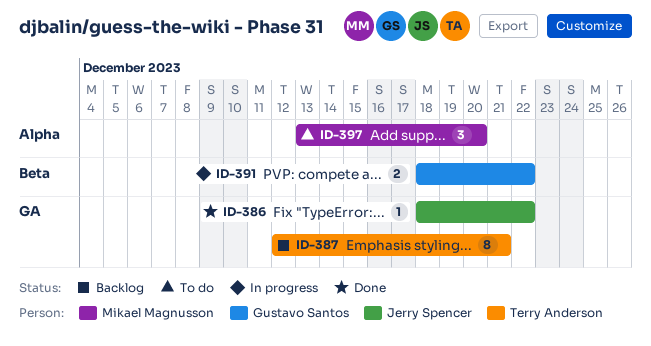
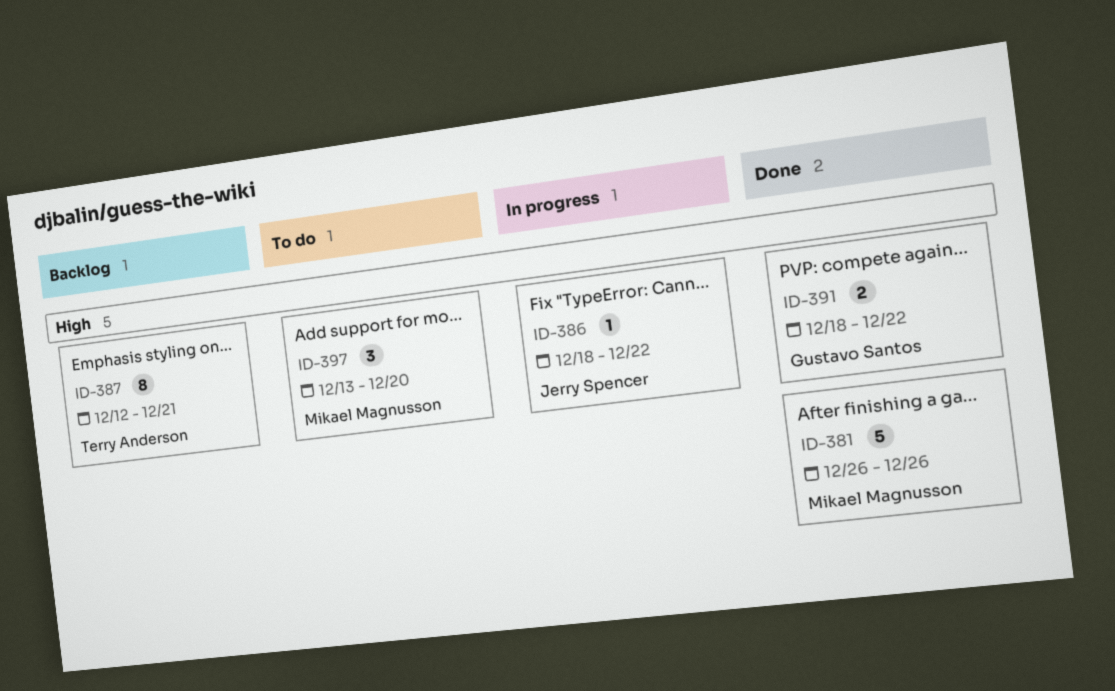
ID-381: none -> present
ID-386, status: Done -> In progress
ID-391, status: In progress -> Done

